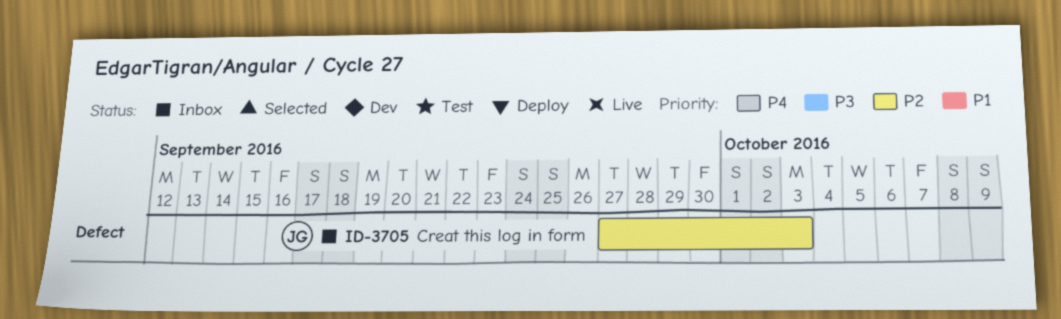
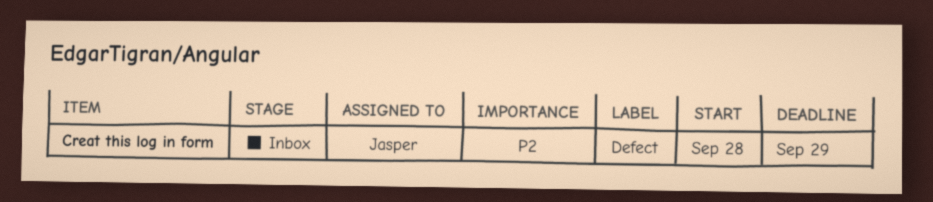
Creat this log in form, start: Sep 27 -> Sep 28
Creat this log in form, due: Oct 3 -> Sep 29

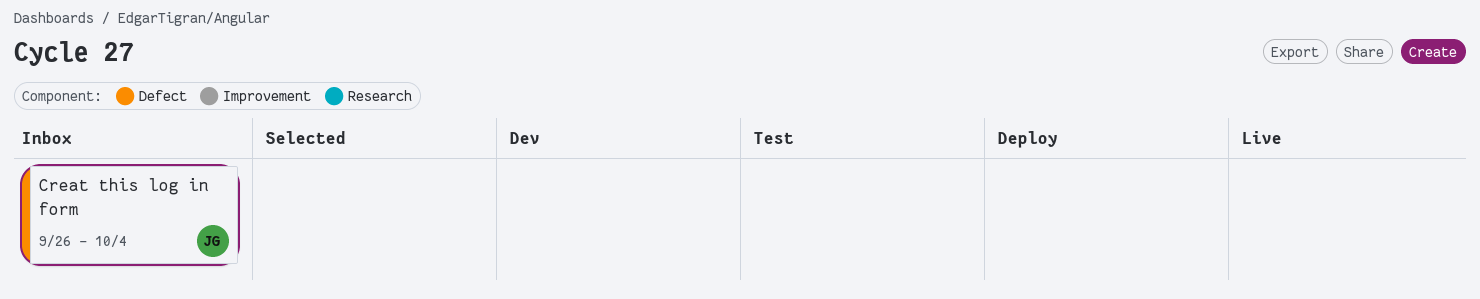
Creat this log in form, start: Sep 28 -> Sep 26
Creat this log in form, due: Sep 29 -> Oct 4

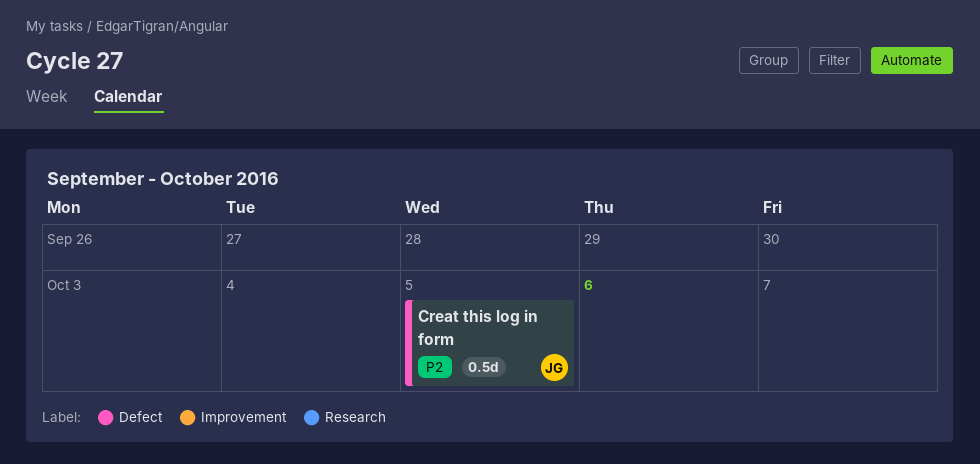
Creat this log in form, due: Oct 4 -> Oct 5

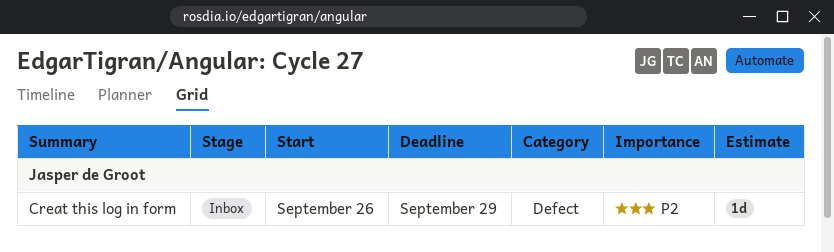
Creat this log in form, estimate: 0.5d -> 1d
Creat this log in form, due: Oct 5 -> Sep 29

